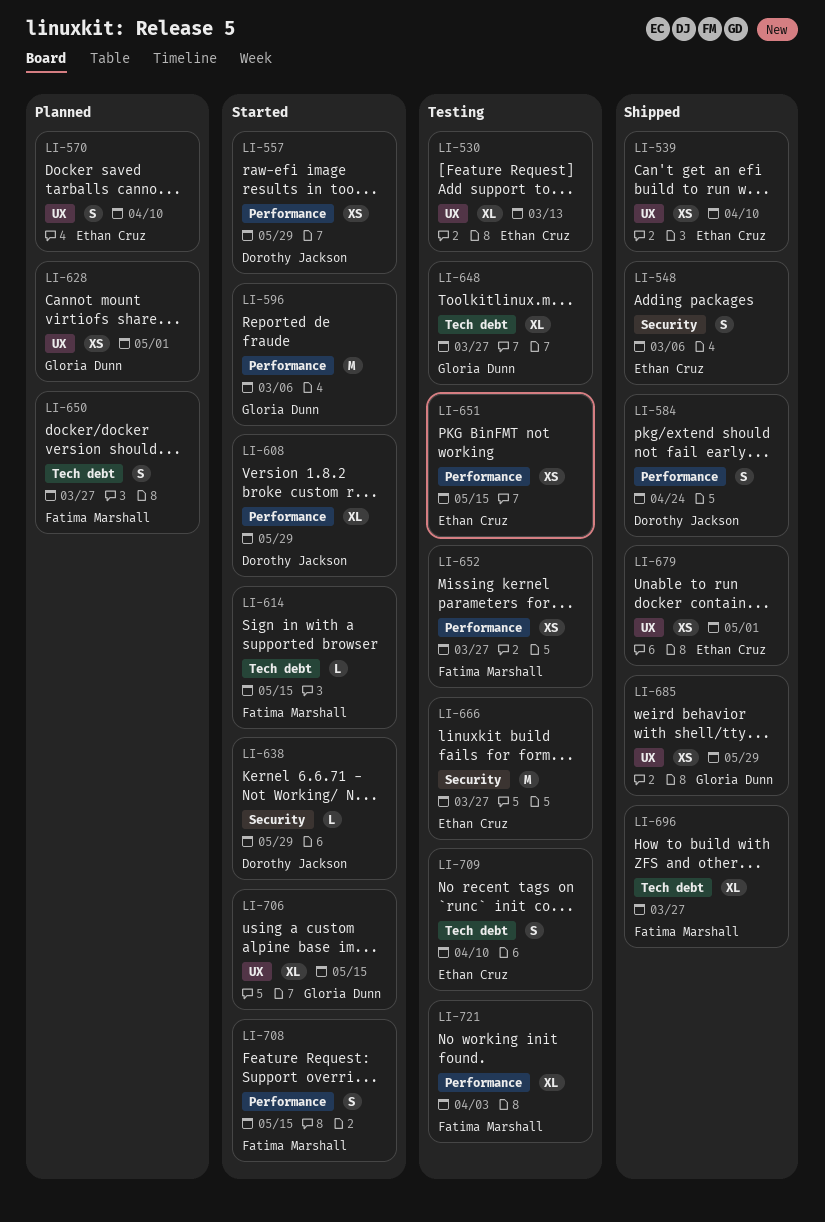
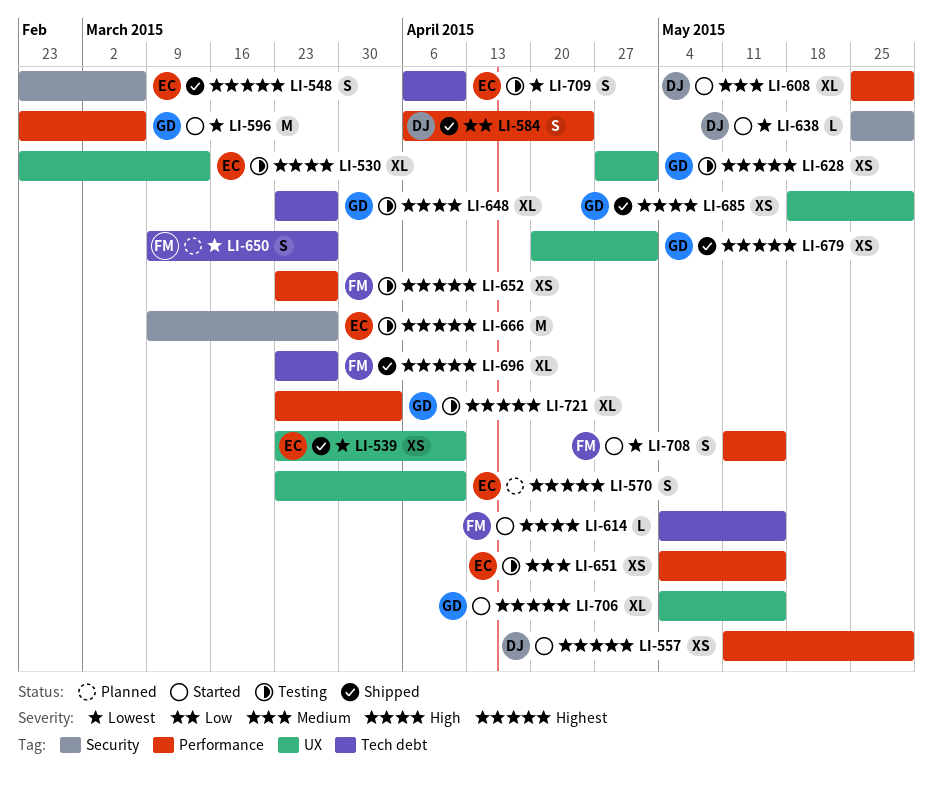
LI-628, status: Planned -> Testing
LI-679, owner: Ethan Cruz -> Gloria Dunn
LI-721, owner: Fatima Marshall -> Gloria Dunn

